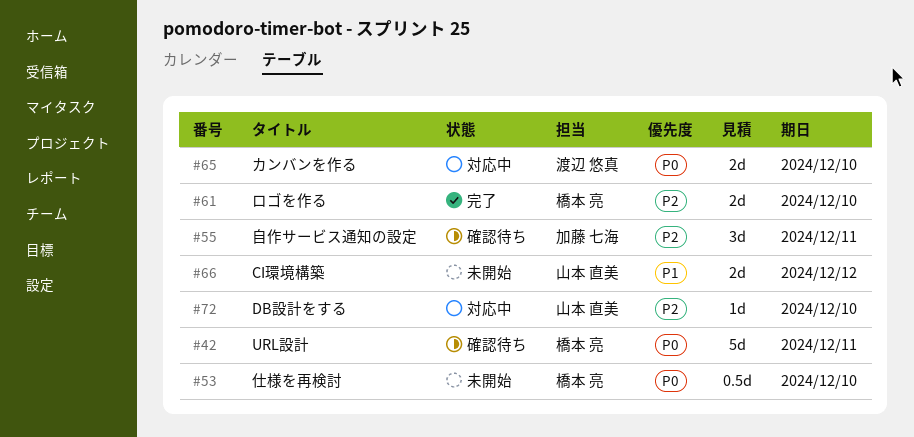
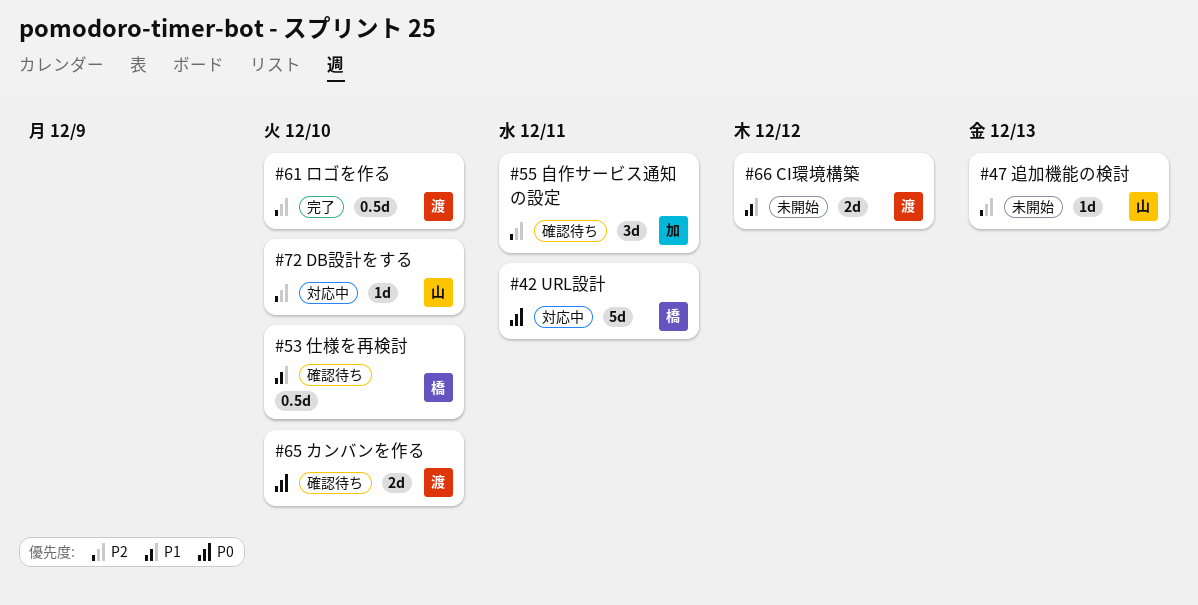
#42, status: 確認待ち -> 対応中
#47: none -> present
#53, status: 未開始 -> 確認待ち
#53, priority: P0 -> P1
#61, owner: 橋本 亮 -> 渡辺 悠真
#61, estimate: 2d -> 0.5d
#65, status: 対応中 -> 確認待ち
#66, owner: 山本 直美 -> 渡辺 悠真

